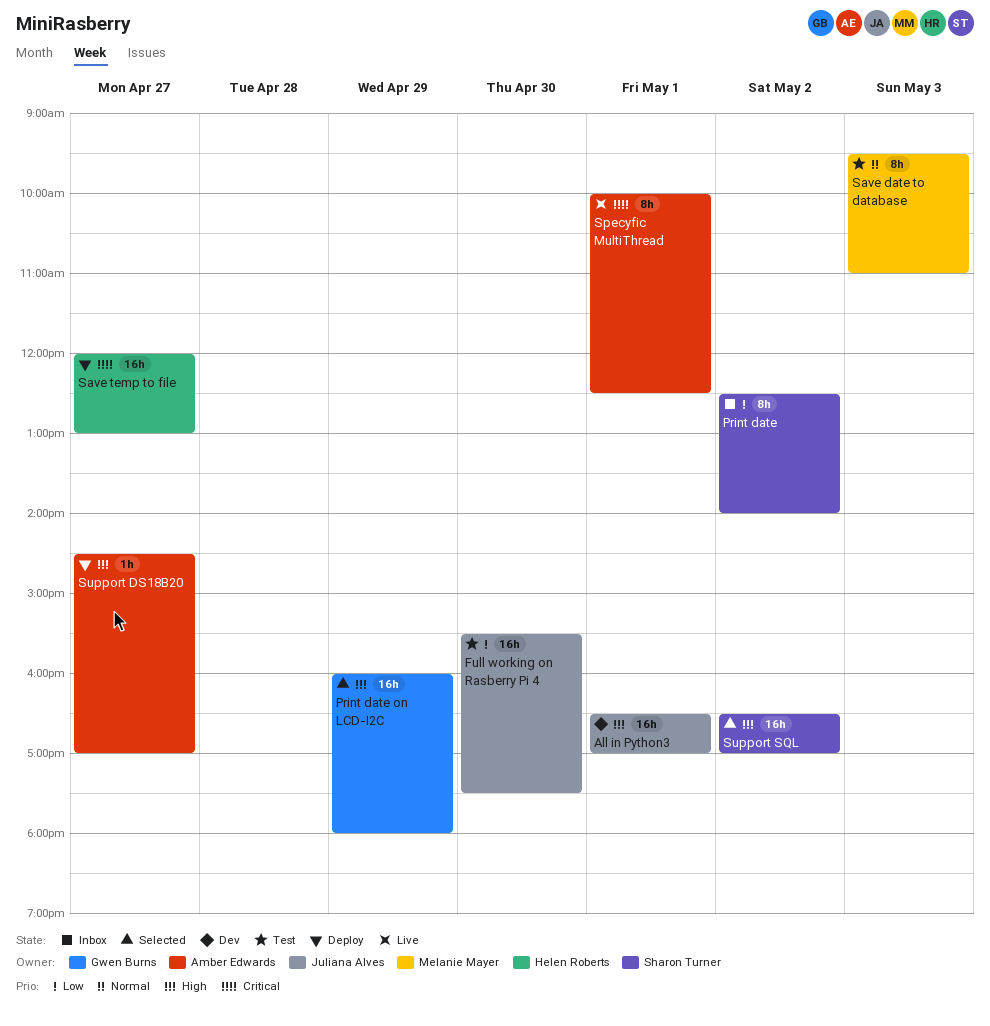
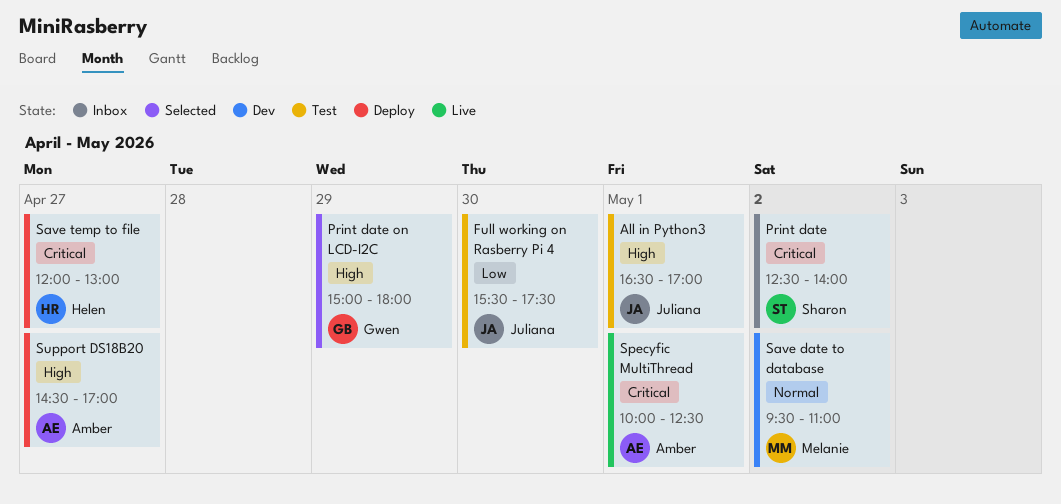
All in Python3, status: Dev -> Test
Print date, priority: Low -> Critical
Print date on LCD-I2C, begins: 16:00 -> 15:00
Save date to database, status: Test -> Dev
Save date to database, day: May 3 -> May 2
Support SQL: present -> none

